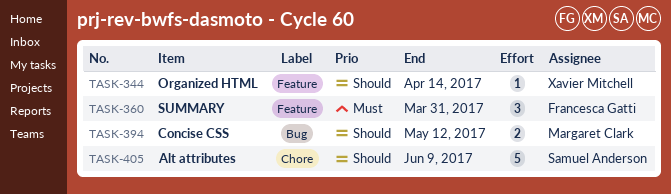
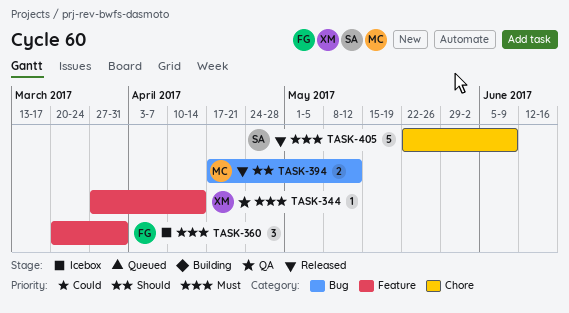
TASK-344, priority: Should -> Must
TASK-405, priority: Should -> Must

